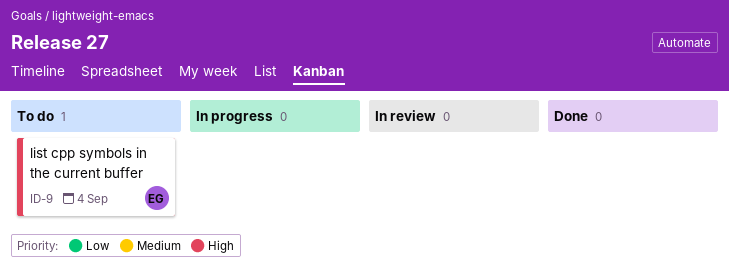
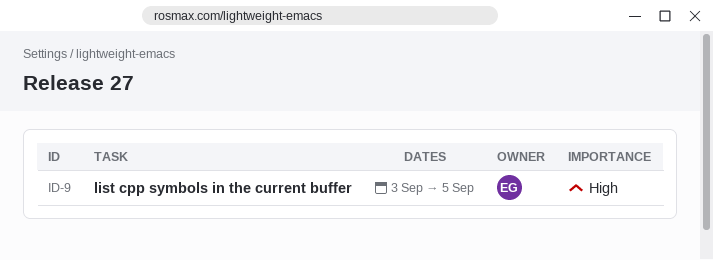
ID-9, due: Sep 4 -> Sep 5

